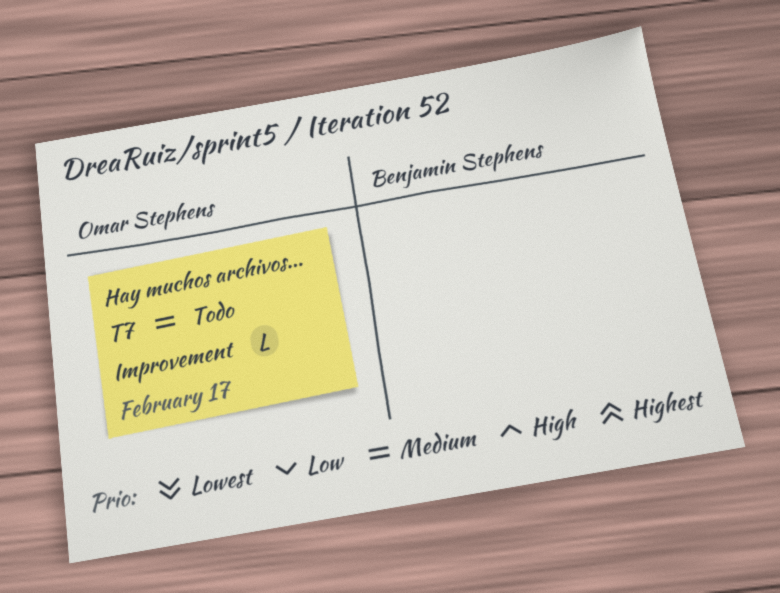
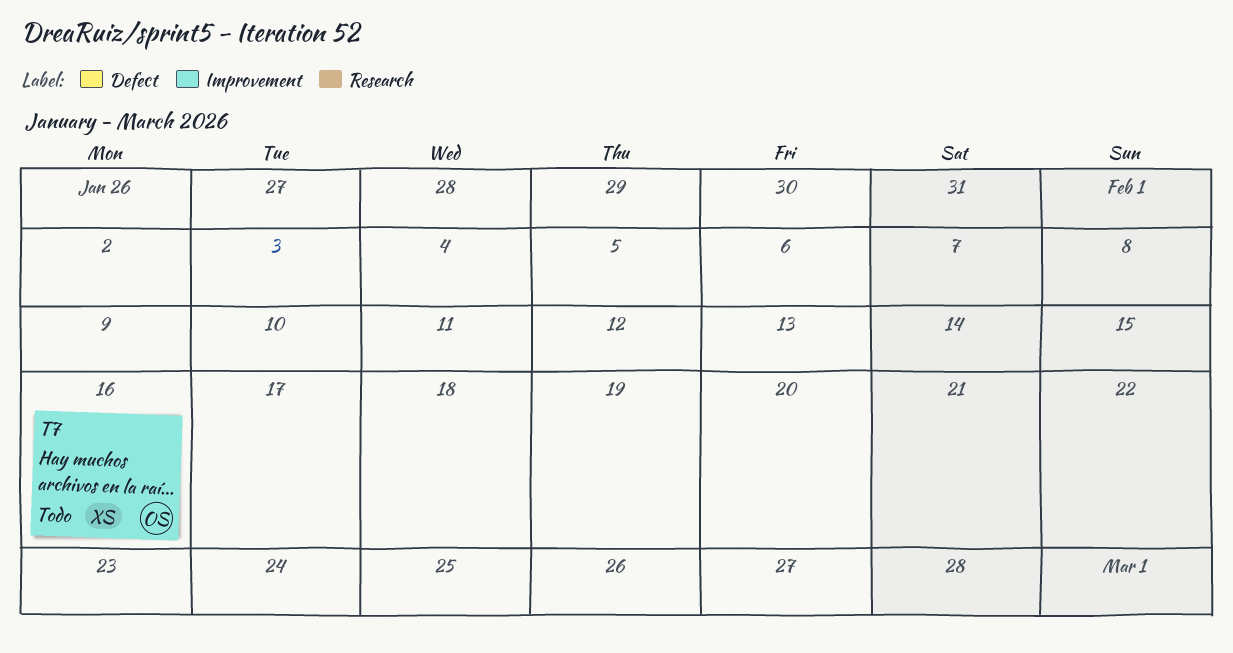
T7, estimate: L -> XS
T7, due: Feb 17 -> Feb 16

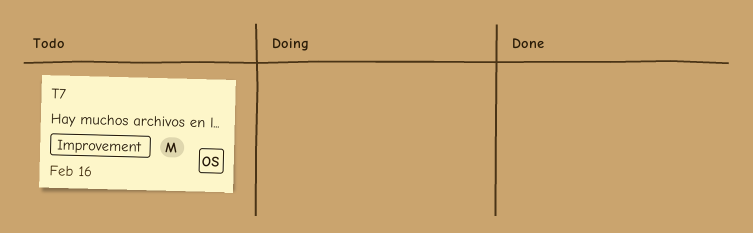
T7, estimate: XS -> M

